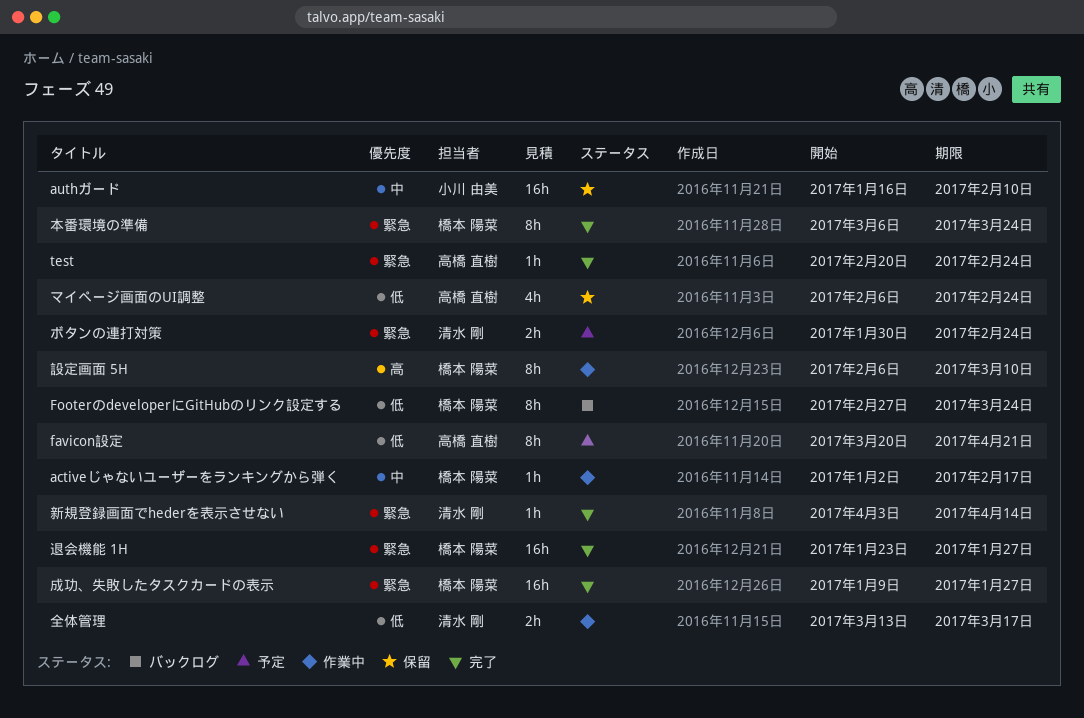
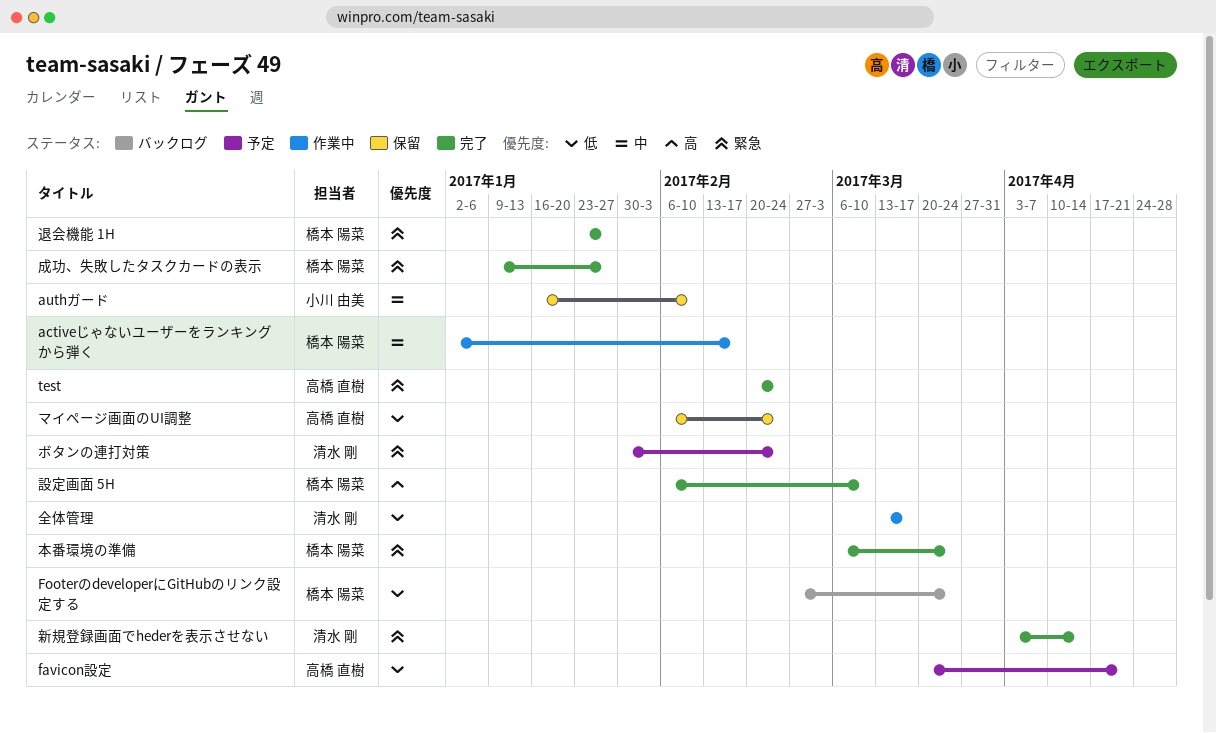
設定画面 5H, status: 作業中 -> 完了

